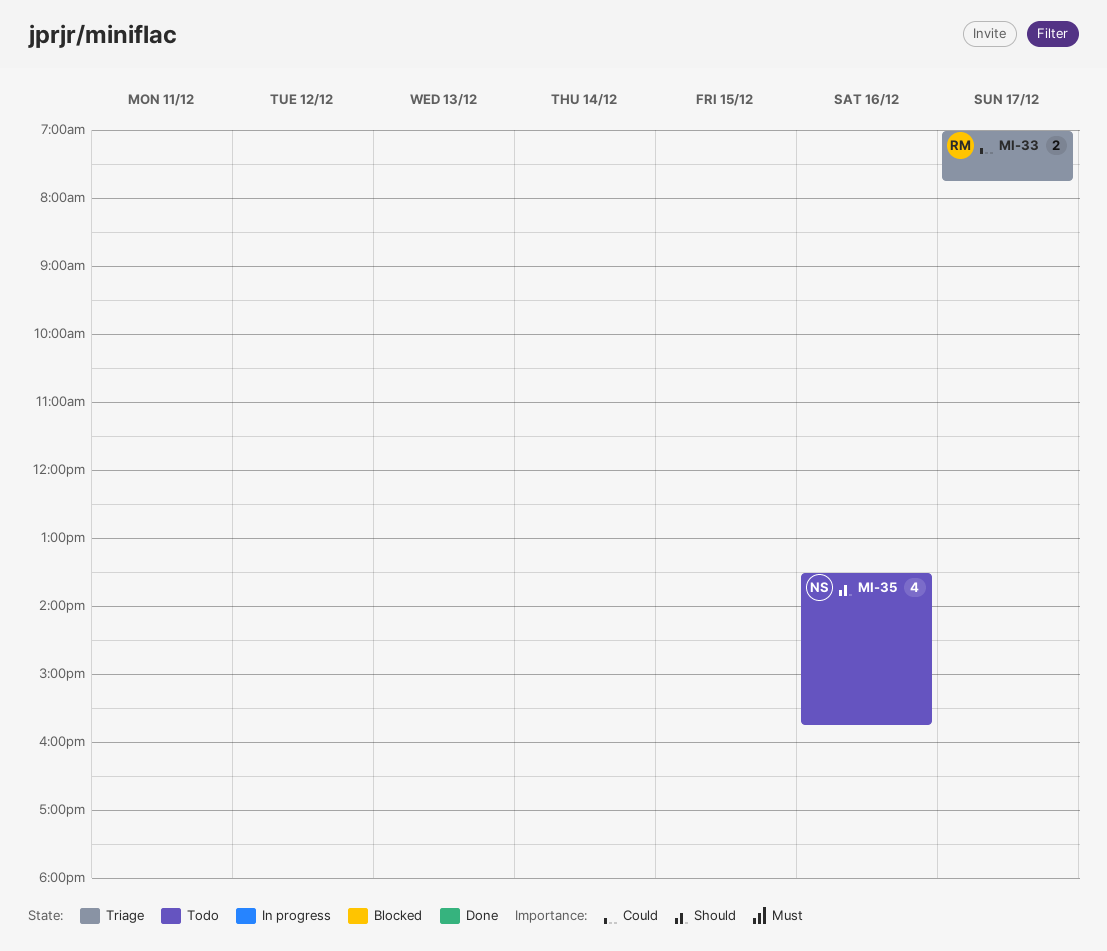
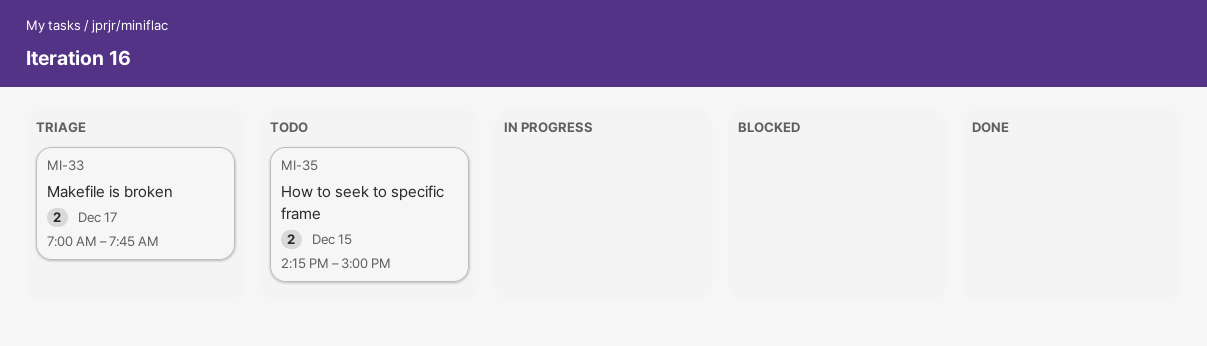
MI-35, estimate: 4 -> 2
MI-35, day: Dec 16 -> Dec 15
MI-35, begins: 13:30 -> 14:15
MI-35, ends: 15:45 -> 15:00

